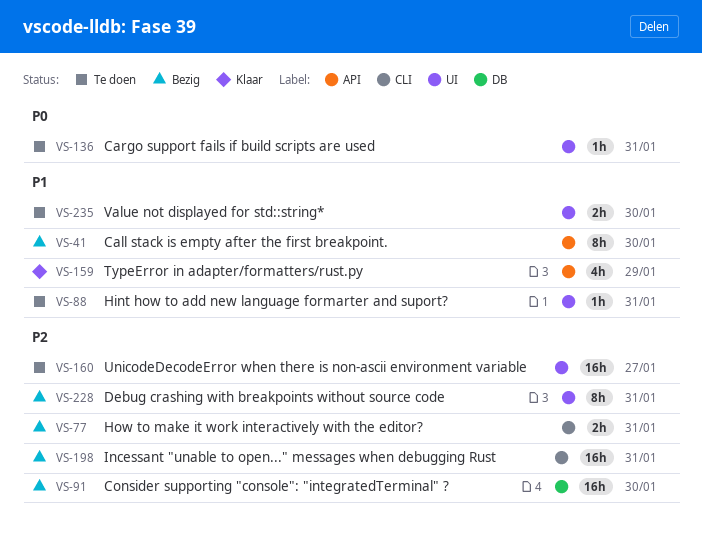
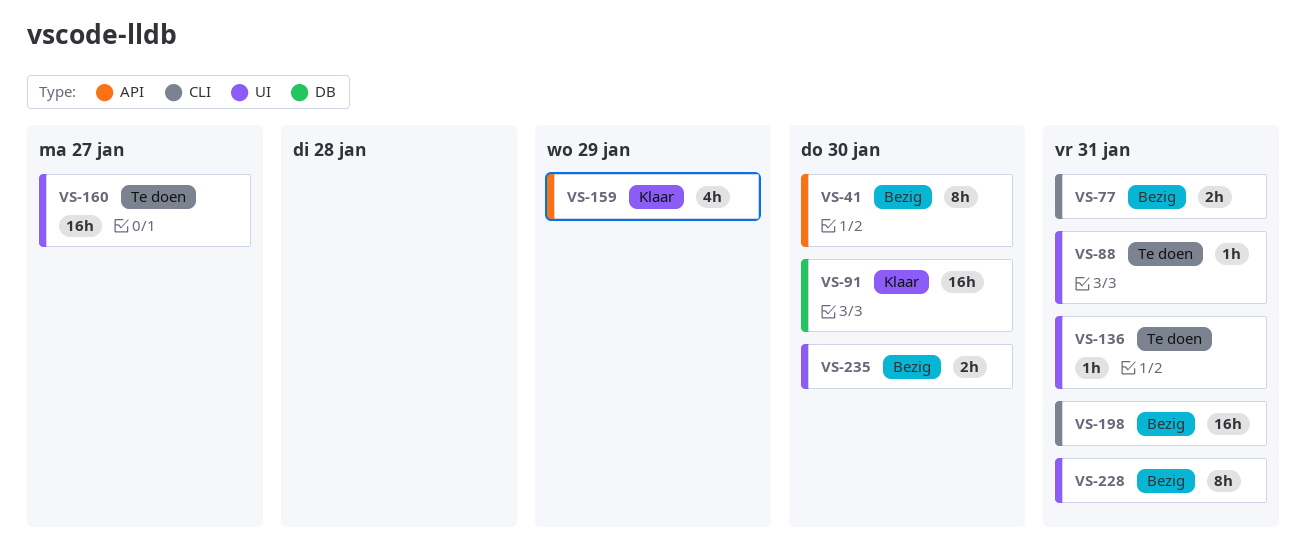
VS-91, status: Bezig -> Klaar
VS-235, status: Te doen -> Bezig

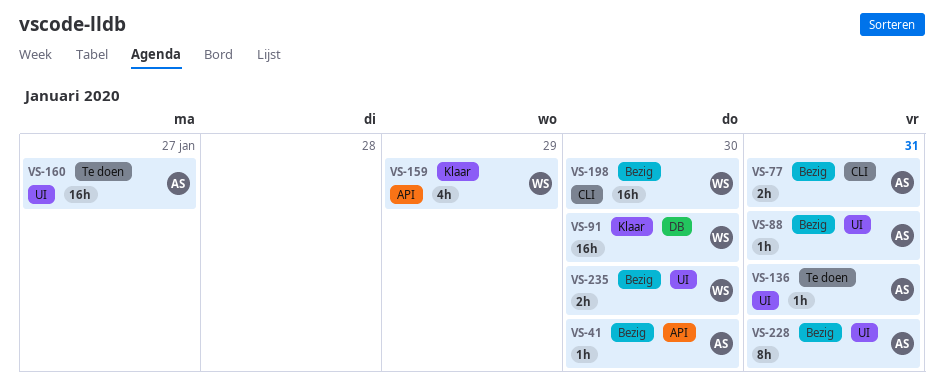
VS-41, estimate: 8h -> 1h
VS-88, status: Te doen -> Bezig
VS-198, due: Jan 31 -> Jan 30

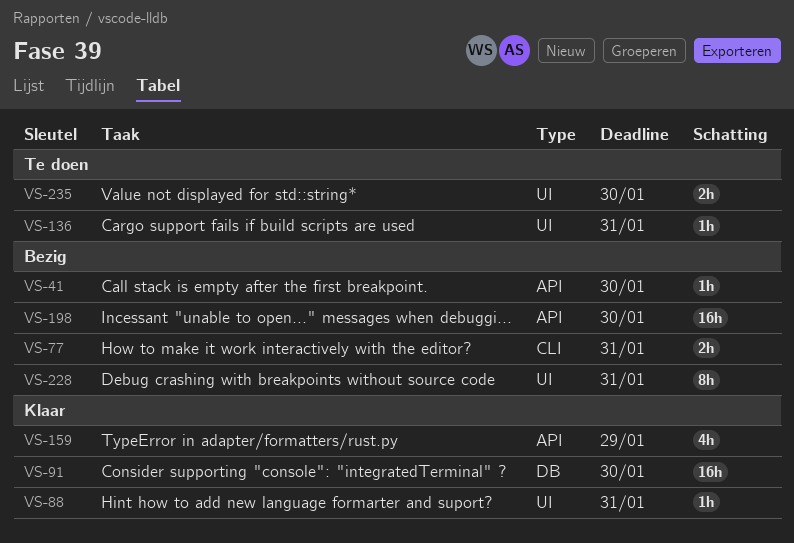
VS-88, status: Bezig -> Klaar
VS-160: present -> none
VS-198, label: CLI -> API
VS-235, status: Bezig -> Te doen

